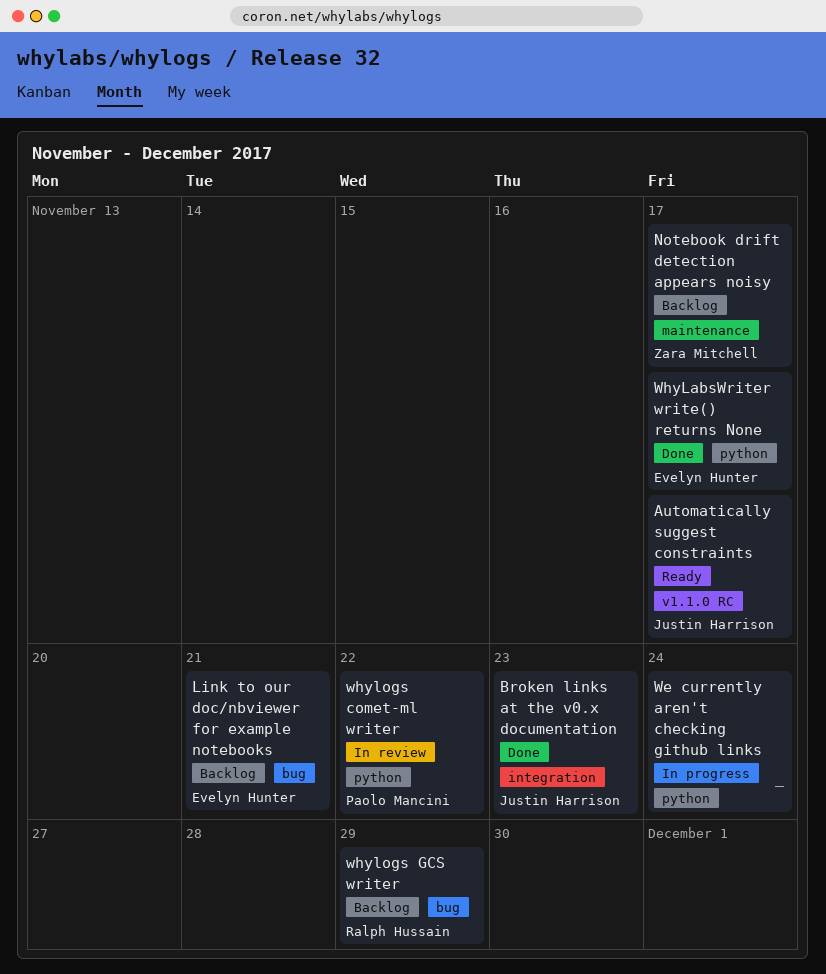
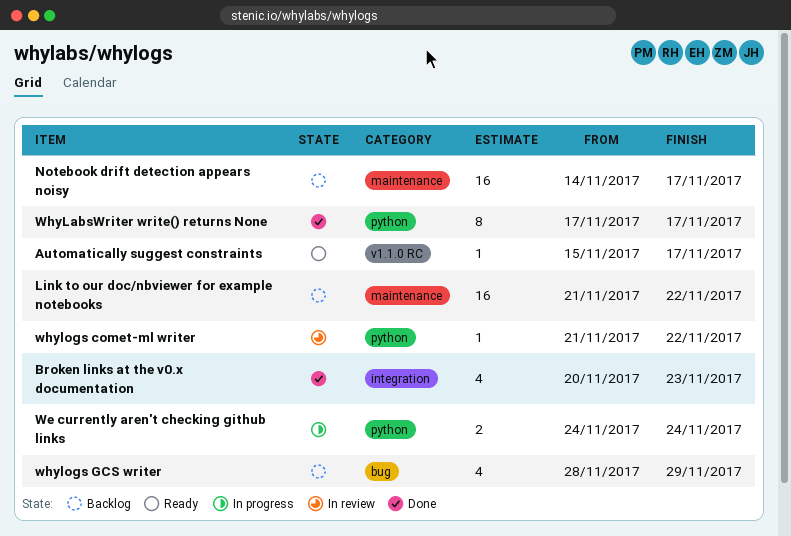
Link to our doc/nbviewer for example notebooks, label: bug -> maintenance
Link to our doc/nbviewer for example notebooks, due: Nov 21 -> Nov 22

